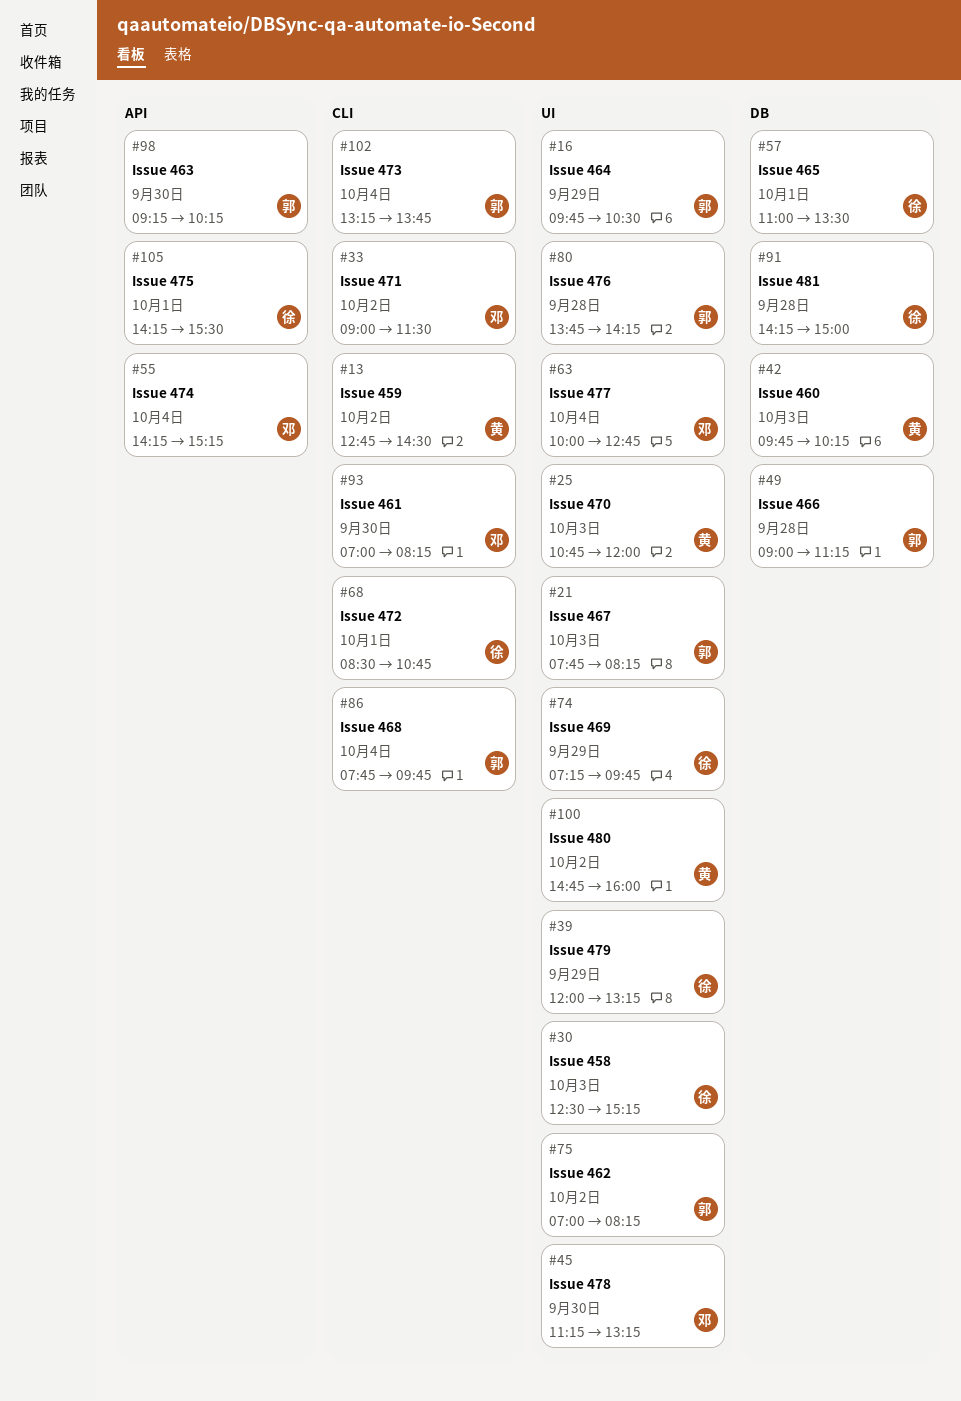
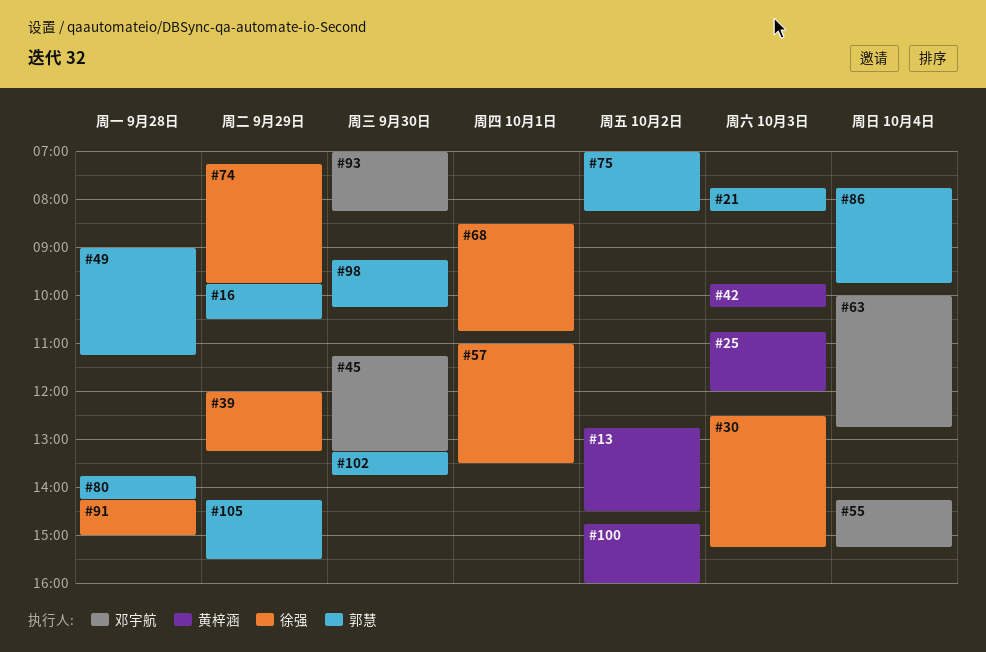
#33: present -> none
#102, day: Oct 4 -> Sep 30
#105, owner: 徐强 -> 郭慧
#105, day: Oct 1 -> Sep 29

